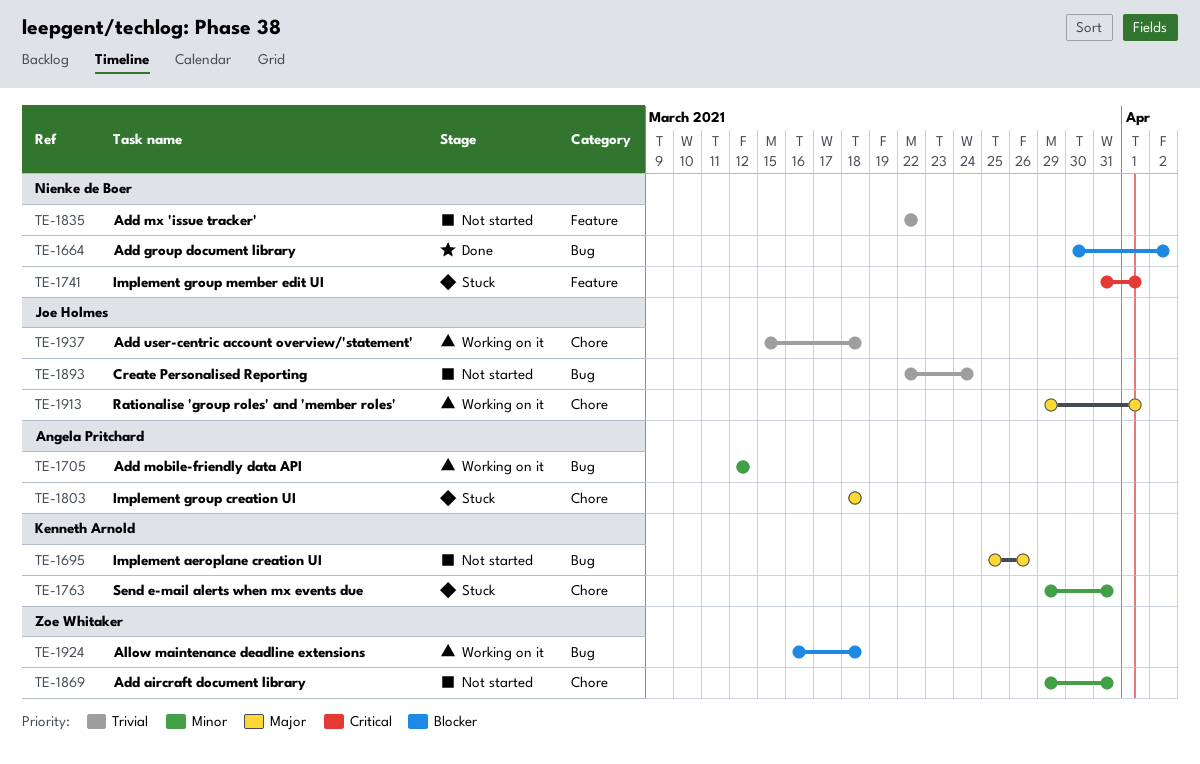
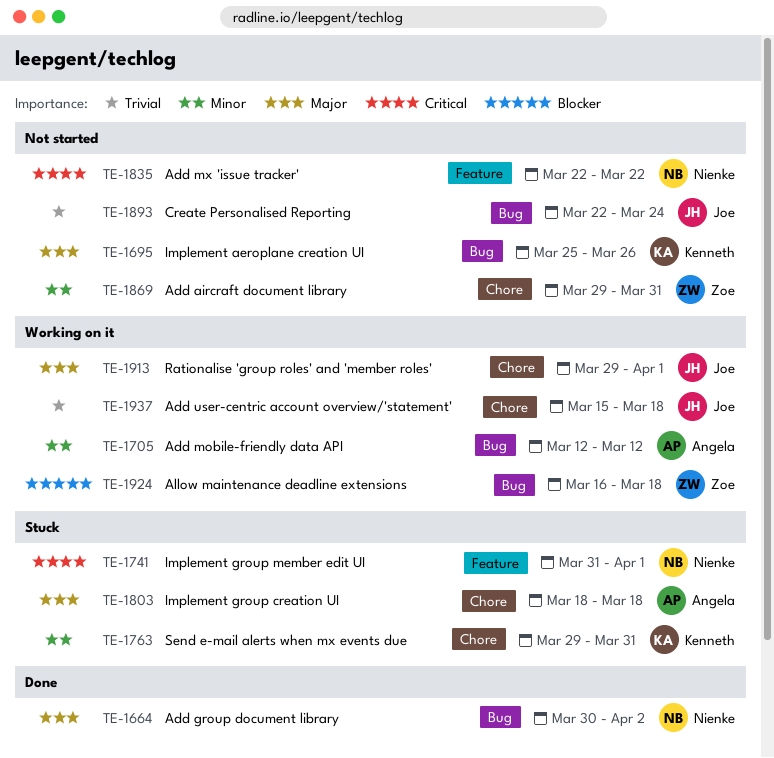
TE-1664, priority: Blocker -> Major
TE-1835, priority: Trivial -> Critical

